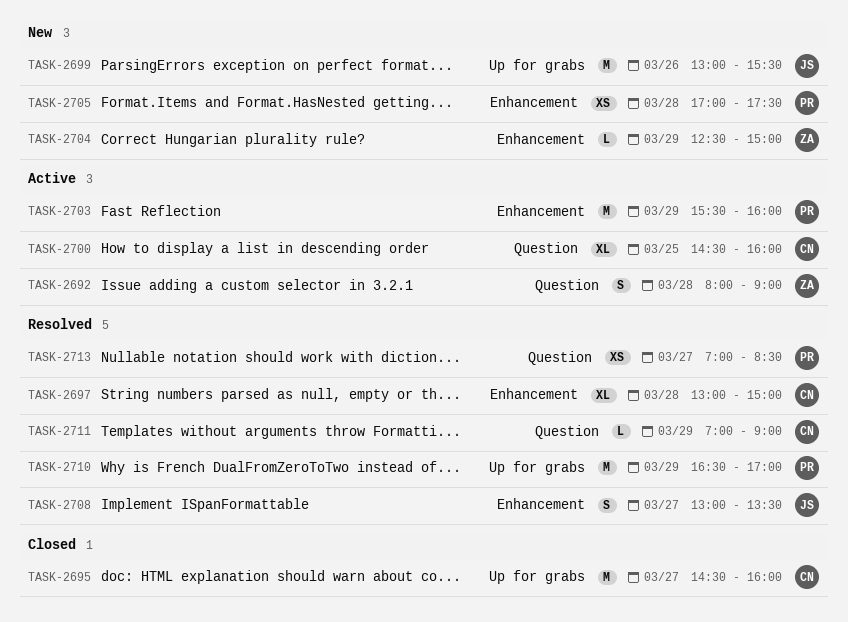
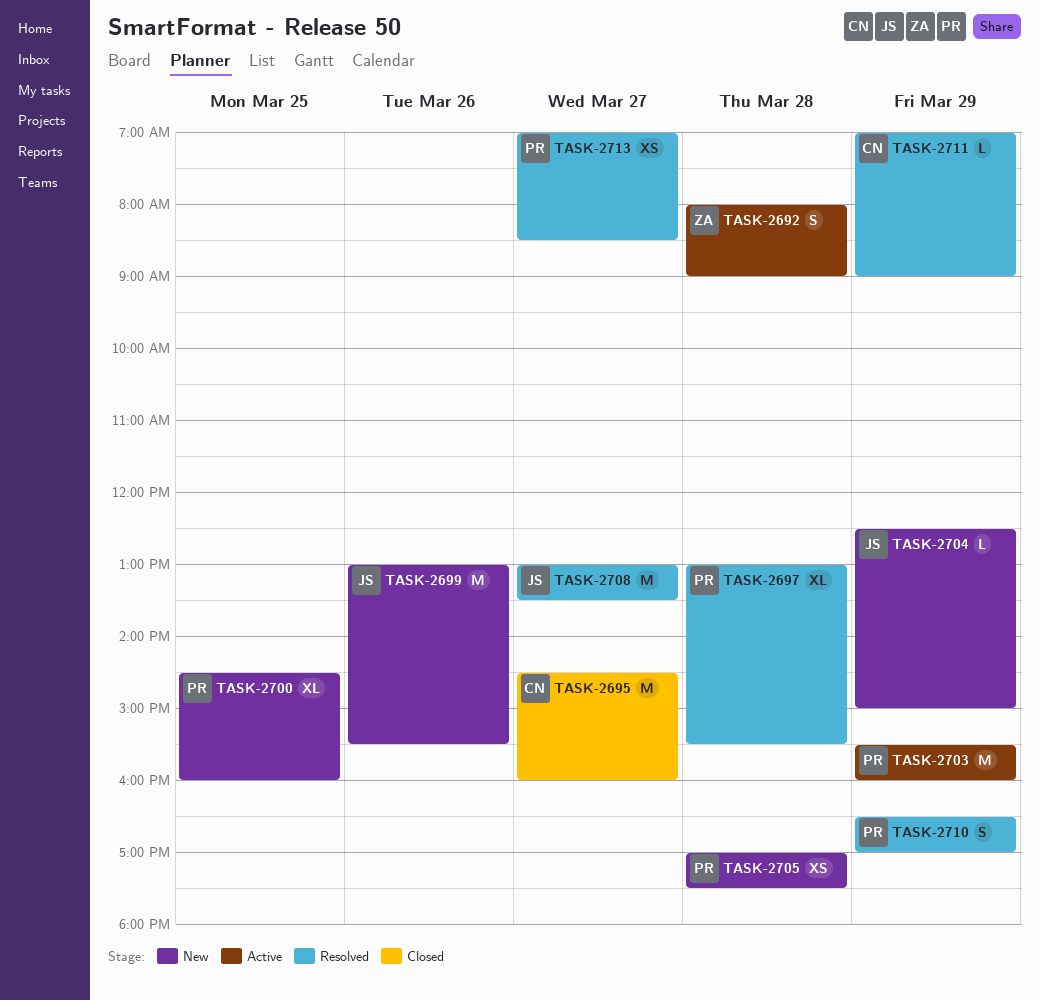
TASK-2697, owner: CN -> PR
TASK-2697, ends: 15:00 -> 15:30
TASK-2700, status: Active -> New
TASK-2700, owner: CN -> PR
TASK-2704, owner: ZA -> JS
TASK-2708, estimate: S -> M
TASK-2710, estimate: M -> S

